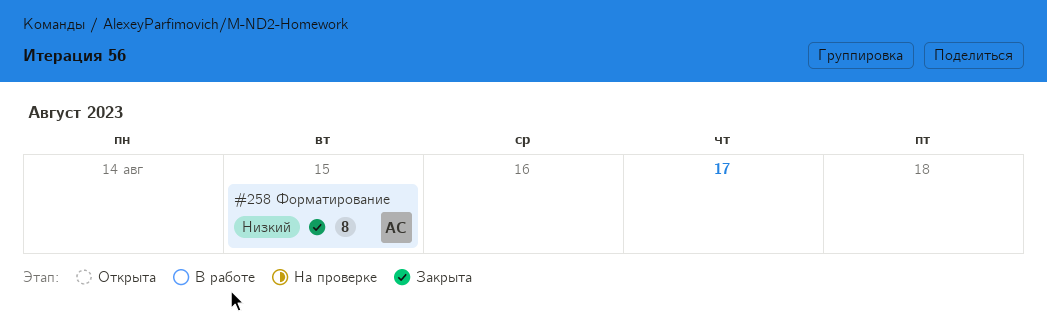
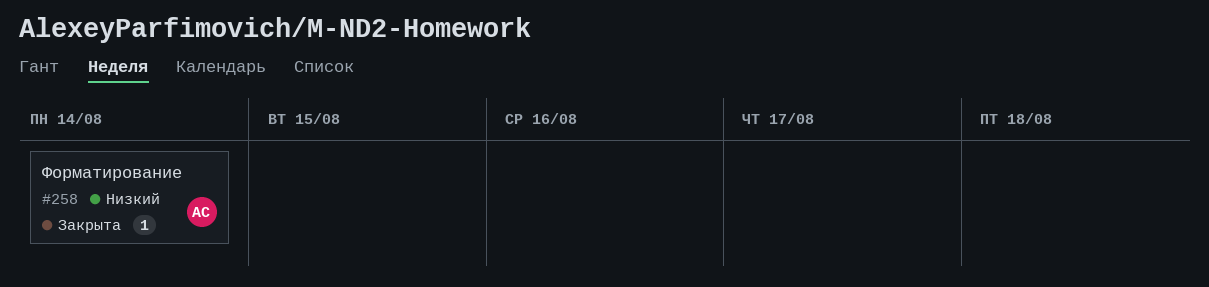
#258, estimate: 8 -> 1
#258, due: Aug 15 -> Aug 14

